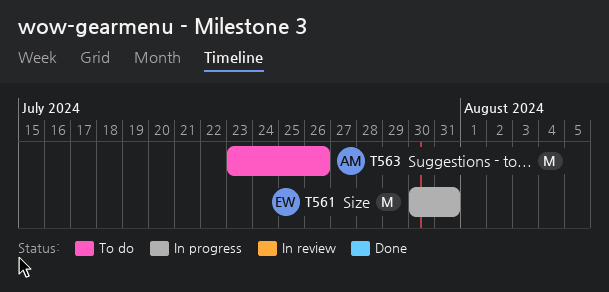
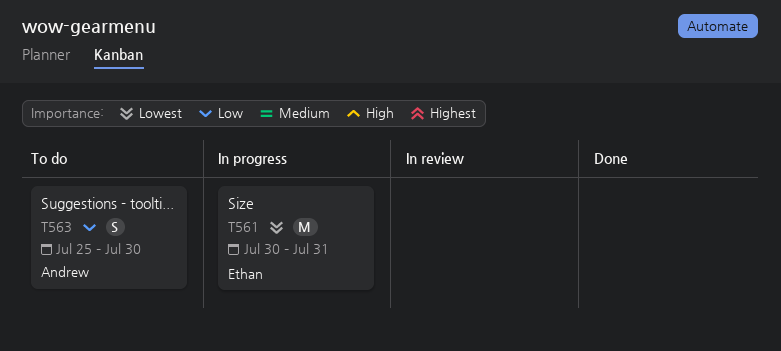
T563, estimate: M -> S
T563, start: Jul 23 -> Jul 25
T563, due: Jul 26 -> Jul 30

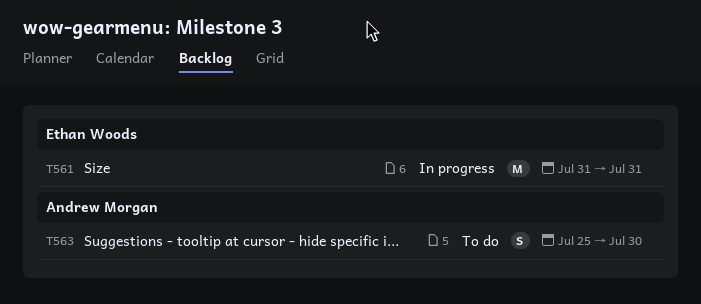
T561, start: Jul 30 -> Jul 31

